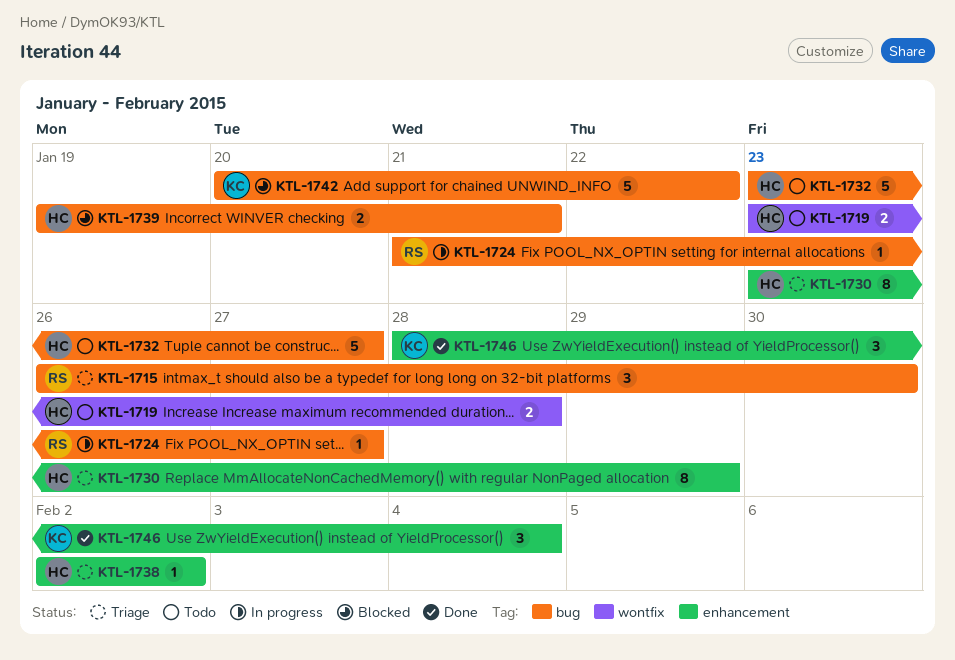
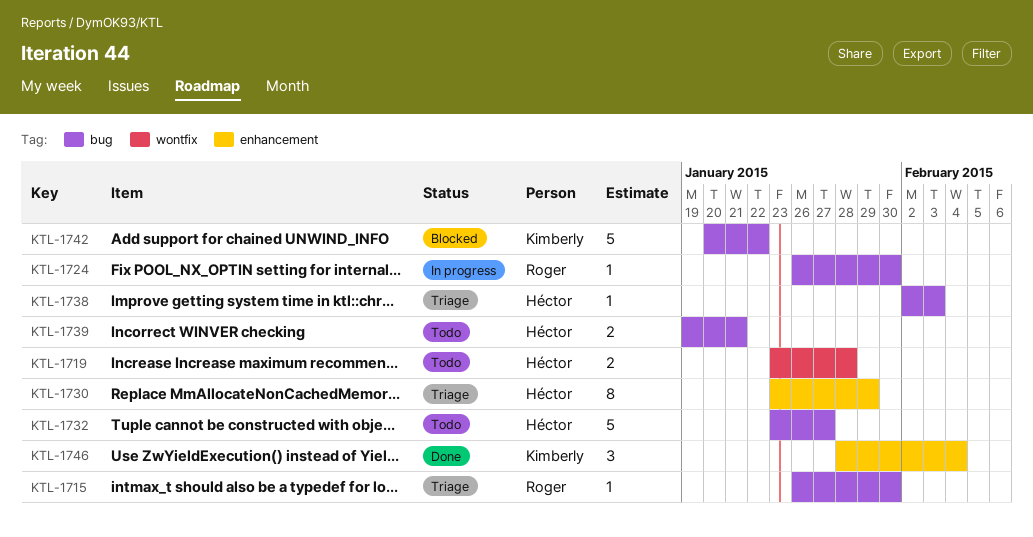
KTL-1715, estimate: 3 -> 1
KTL-1724, start: Jan 21 -> Jan 26
KTL-1724, due: Jan 27 -> Jan 30
KTL-1738, label: enhancement -> bug
KTL-1738, due: Feb 2 -> Feb 3
KTL-1739, status: Blocked -> Todo

